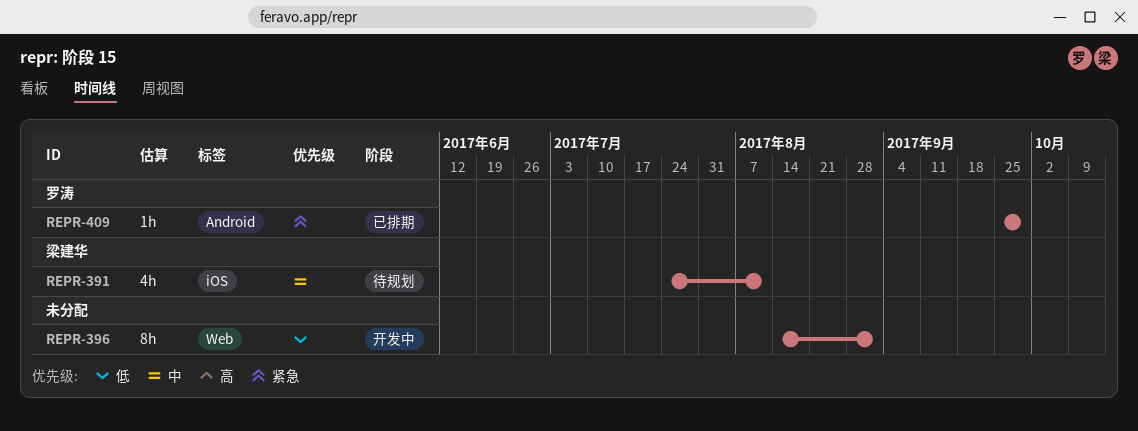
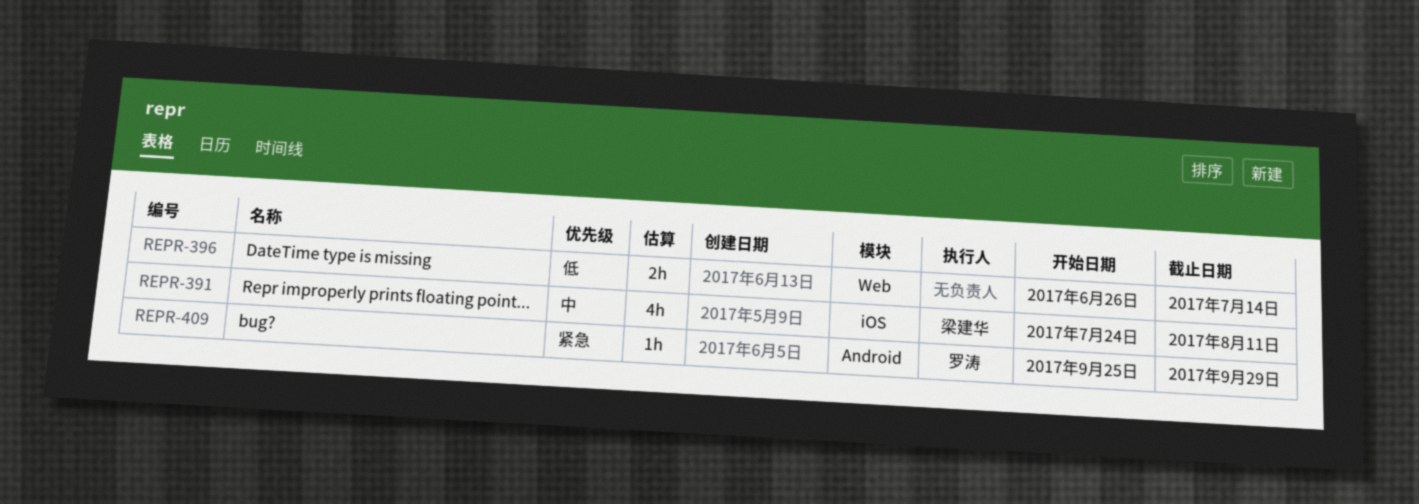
REPR-396, estimate: 8h -> 2h
REPR-396, start: Aug 14 -> Jun 26
REPR-396, due: Sep 1 -> Jul 14

